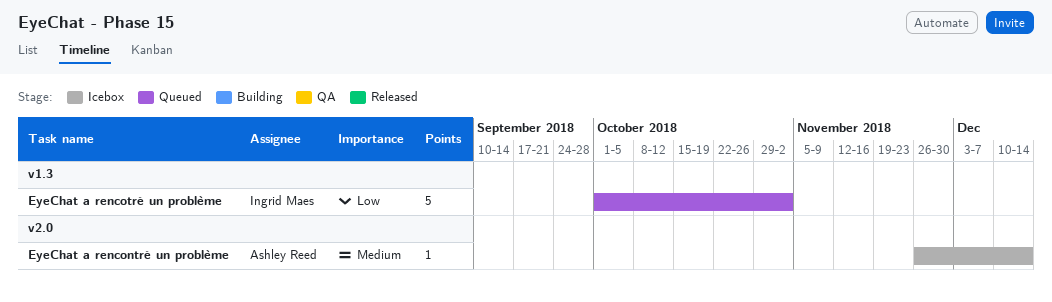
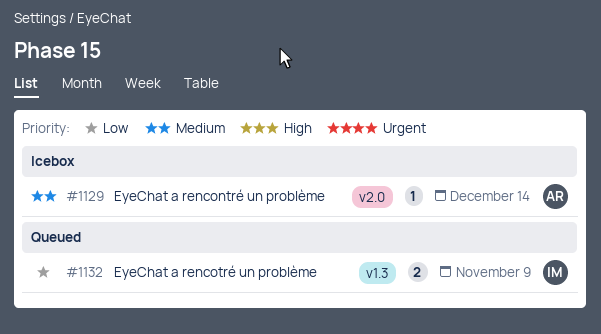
EyeChat a rencotré un problème, estimate: 5 -> 2
EyeChat a rencotré un problème, due: Nov 2 -> Nov 9

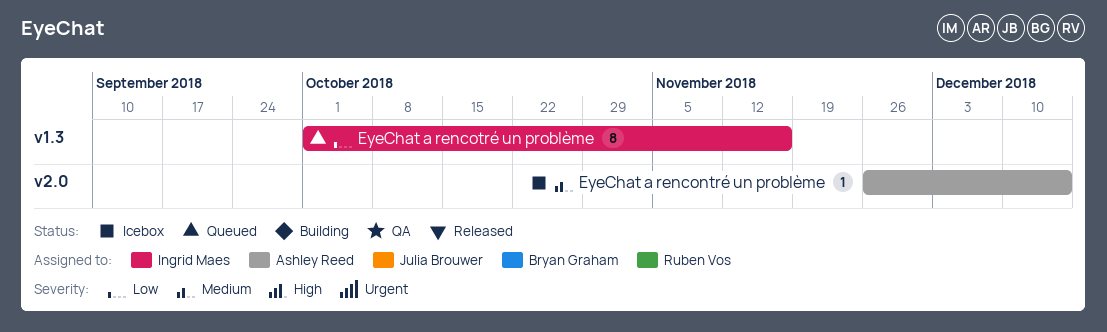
EyeChat a rencotré un problème, estimate: 2 -> 8
EyeChat a rencotré un problème, due: Nov 9 -> Nov 16

